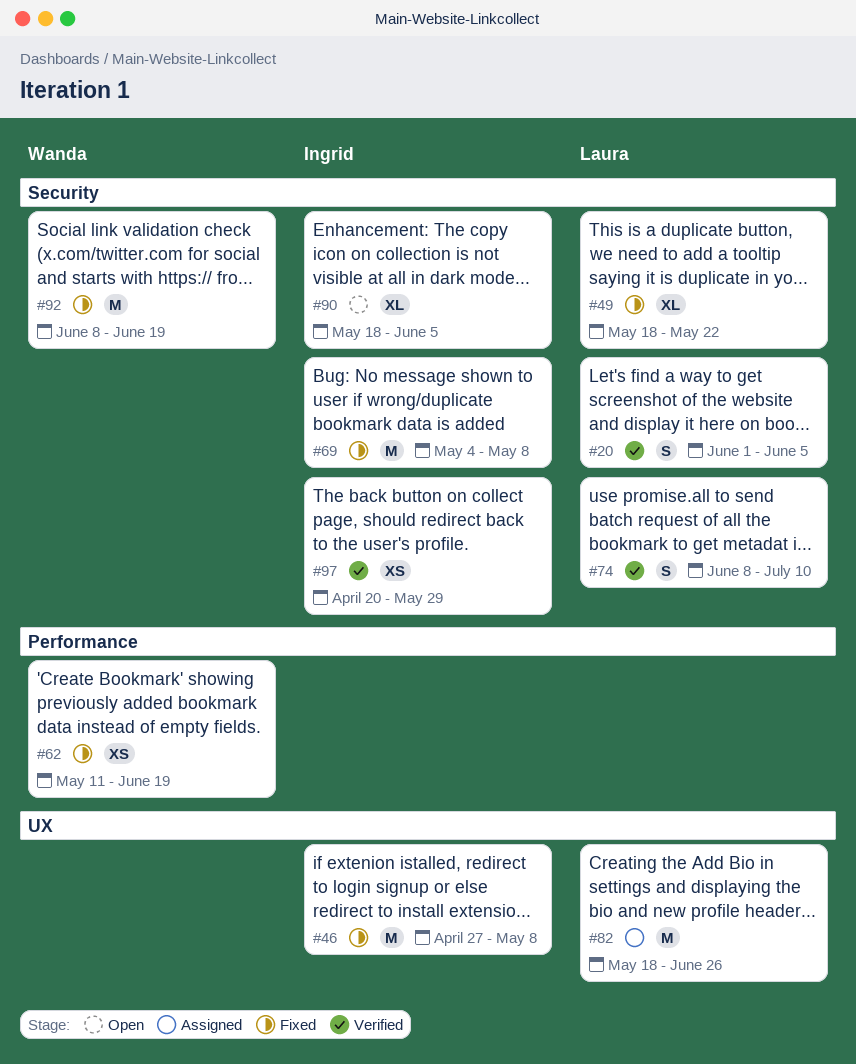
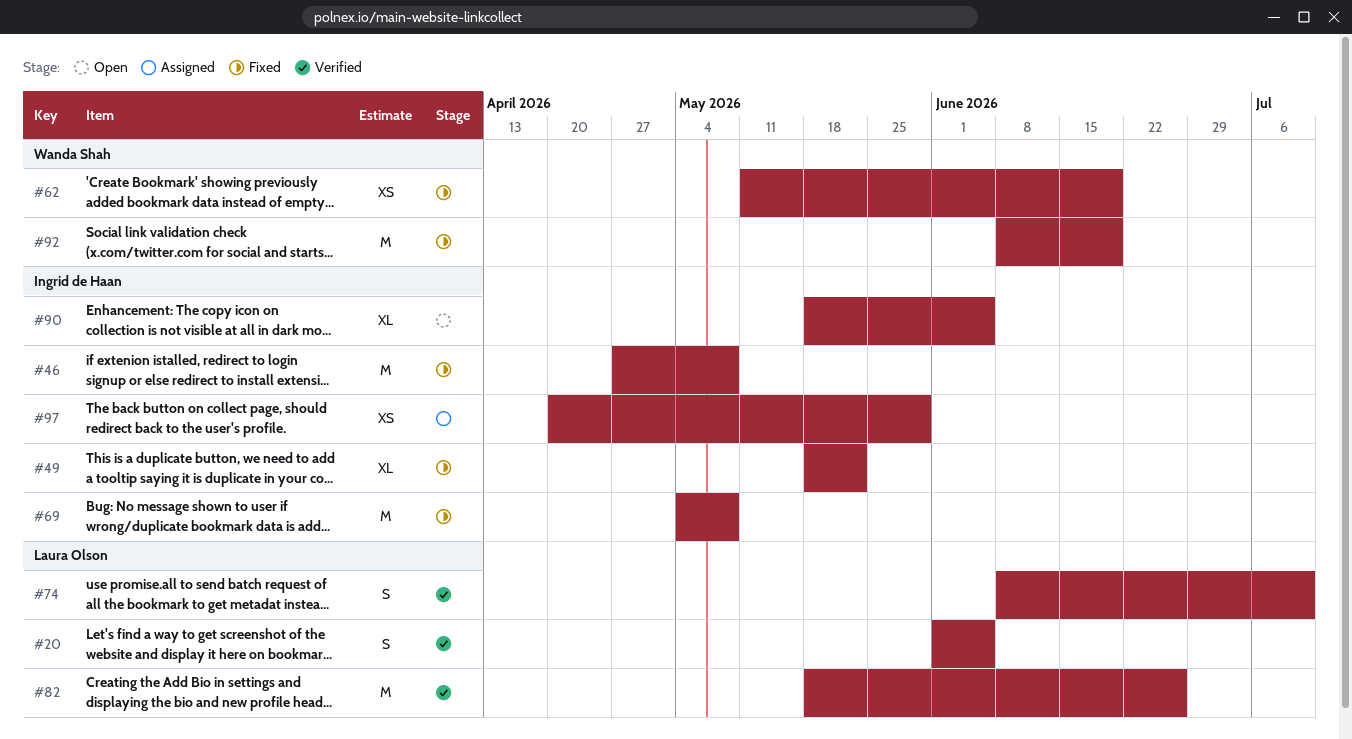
#49, owner: Laura Olson -> Ingrid de Haan
#82, status: Assigned -> Verified
#97, status: Verified -> Assigned

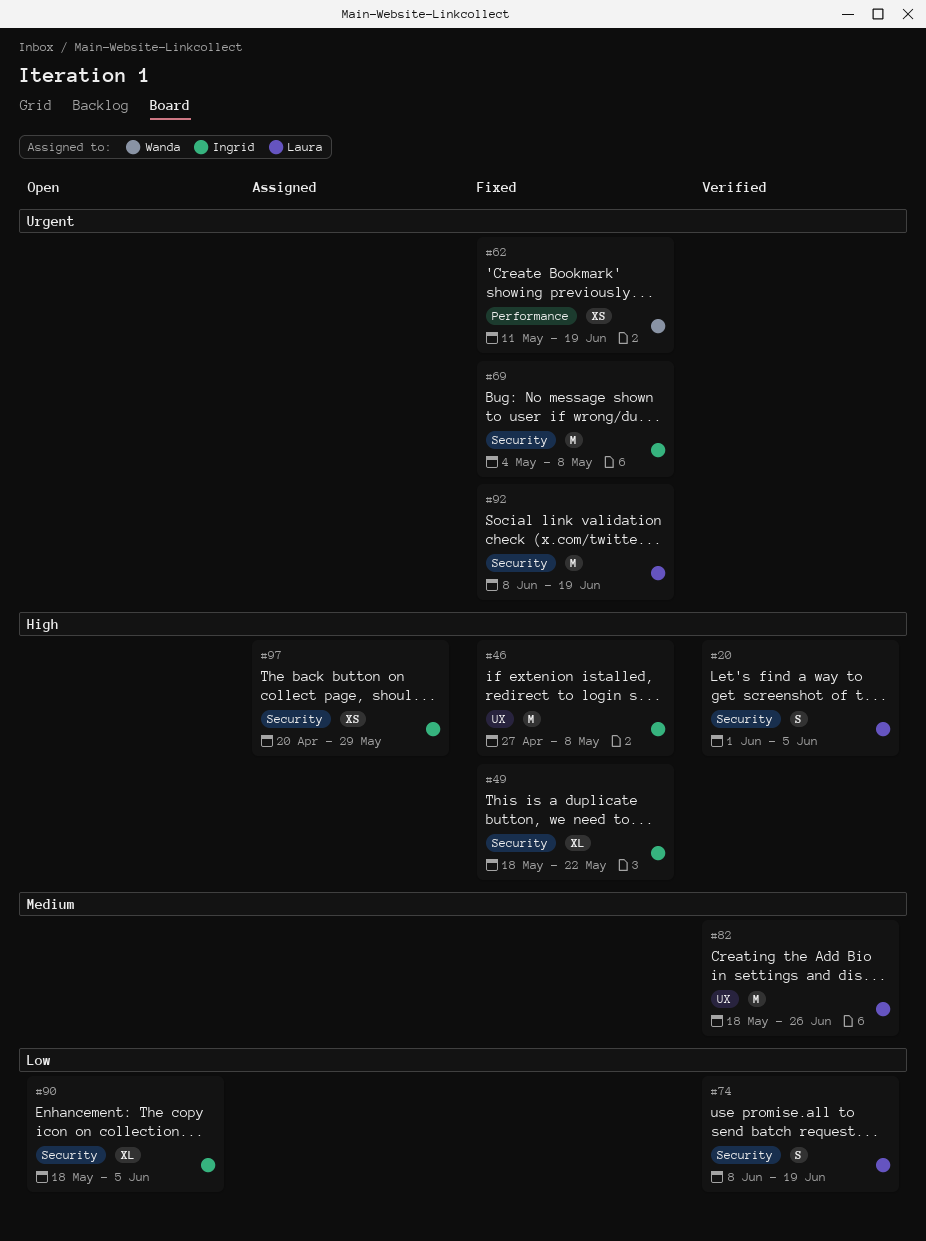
#74, due: Jul 10 -> Jun 19
#92, owner: Wanda Shah -> Laura Olson

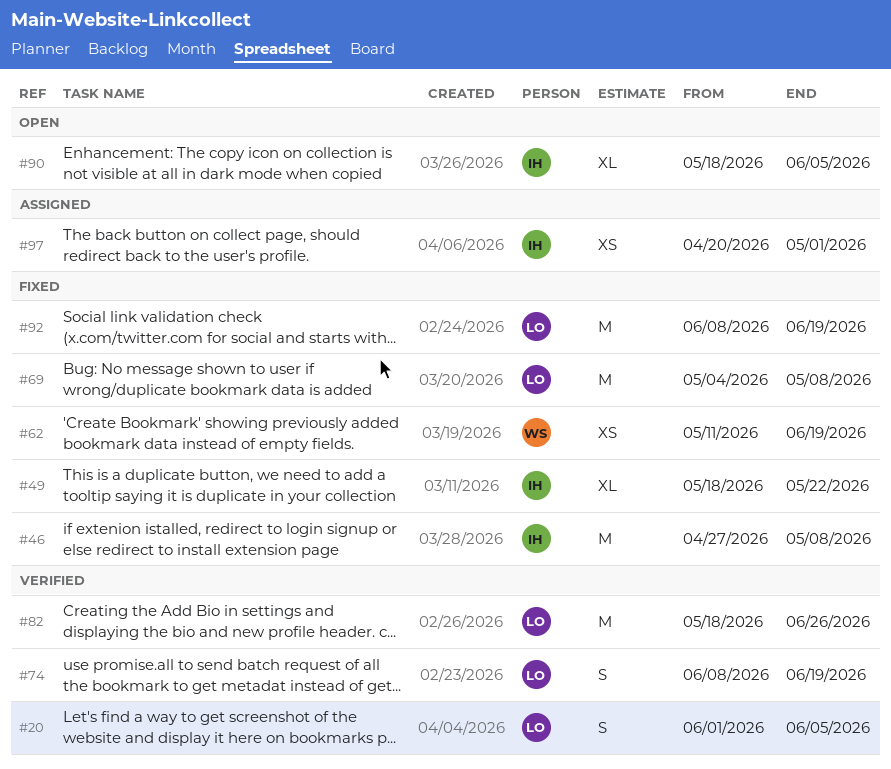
#69, owner: Ingrid -> Laura
#97, due: May 29 -> May 1

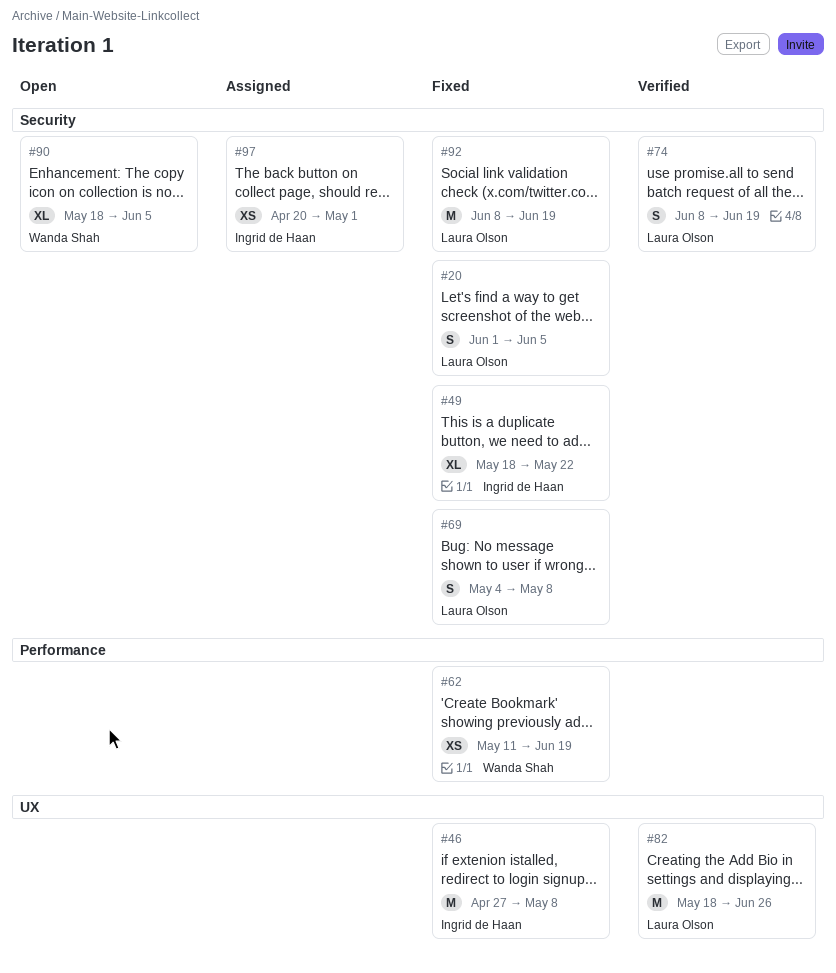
#20, status: Verified -> Fixed
#69, estimate: M -> S
#90, owner: Ingrid de Haan -> Wanda Shah

